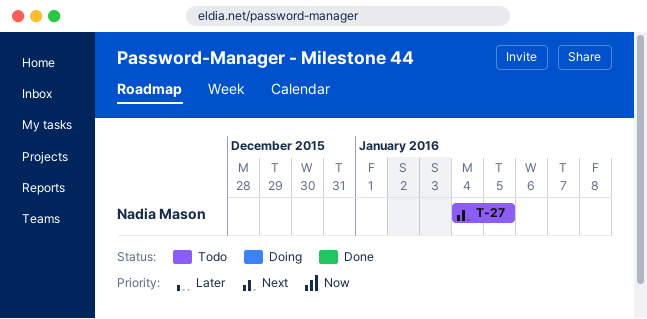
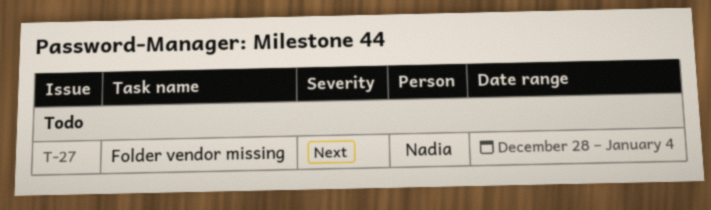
T-27, start: Jan 4 -> Dec 28
T-27, due: Jan 5 -> Jan 4

